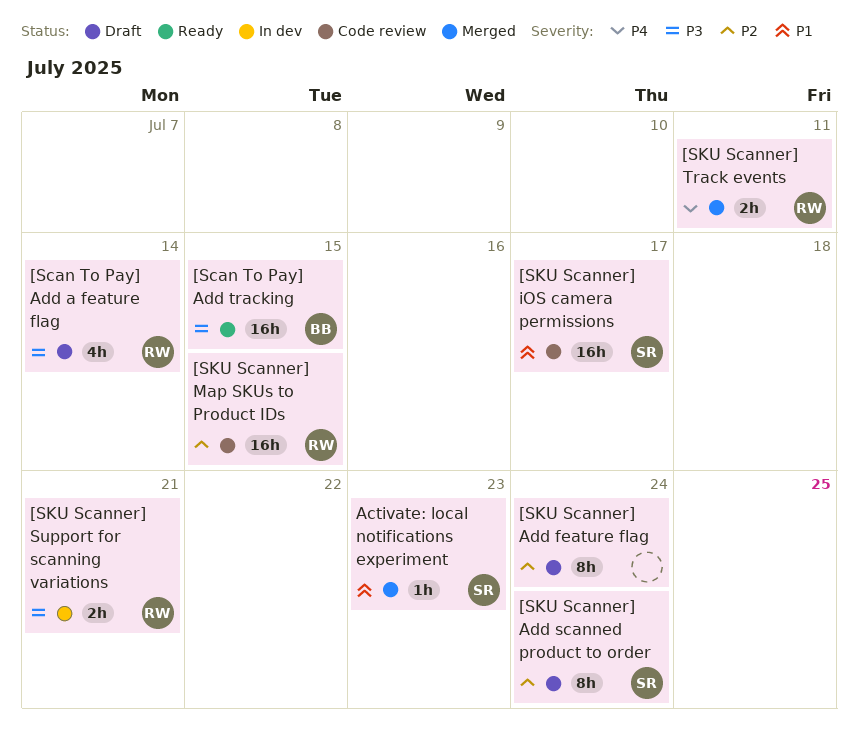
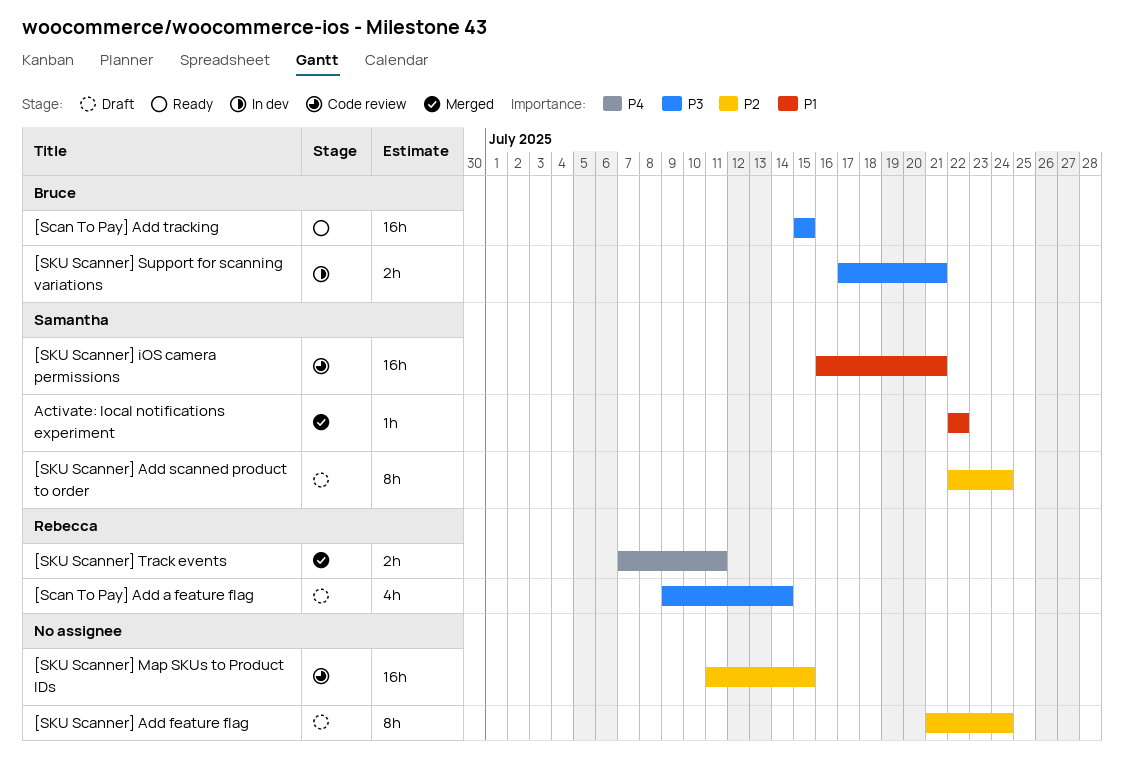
[SKU Scanner] iOS camera permissions, due: Jul 17 -> Jul 21
[SKU Scanner] Map SKUs to Product IDs, owner: Rebecca -> none
[SKU Scanner] Support for scanning variations, owner: Rebecca -> Bruce
Activate: local notifications experiment, due: Jul 23 -> Jul 22

